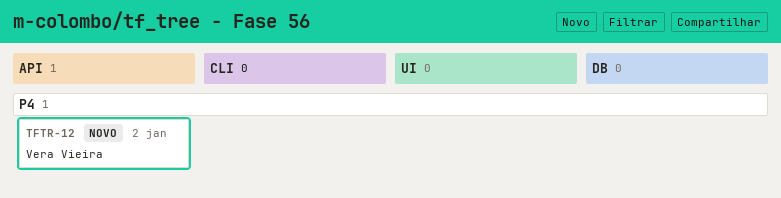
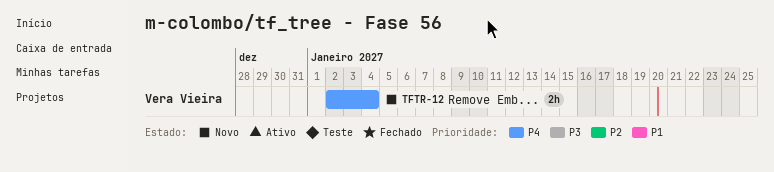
TFTR-12, due: Jan 2 -> Jan 4

